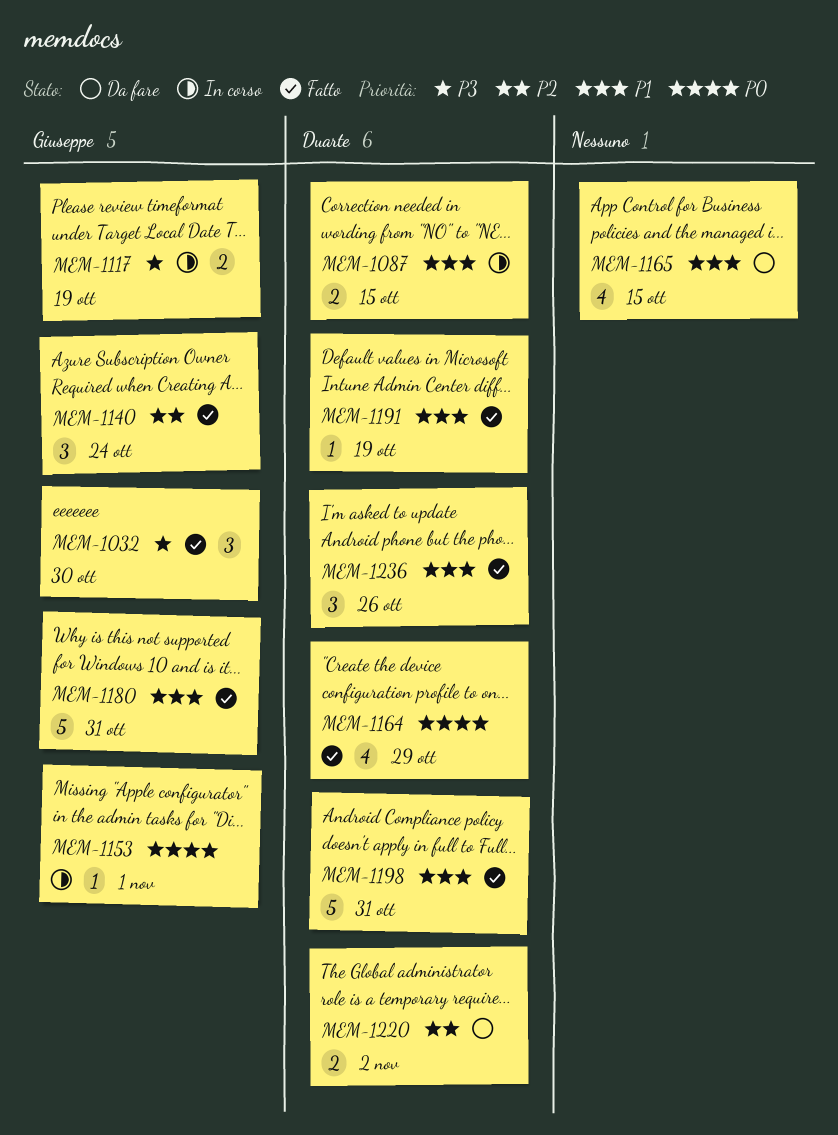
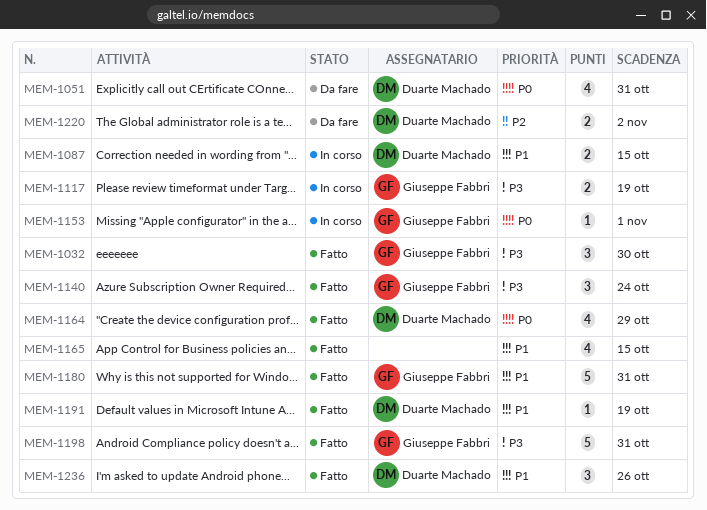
MEM-1051: none -> present
MEM-1140, priority: P2 -> P3
MEM-1165, status: Da fare -> Fatto
MEM-1198, owner: Duarte Machado -> Giuseppe Fabbri
MEM-1198, priority: P1 -> P3

